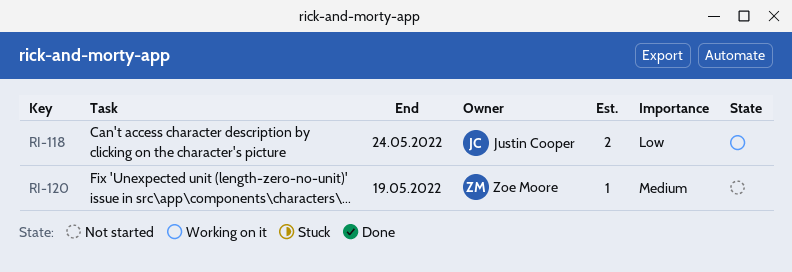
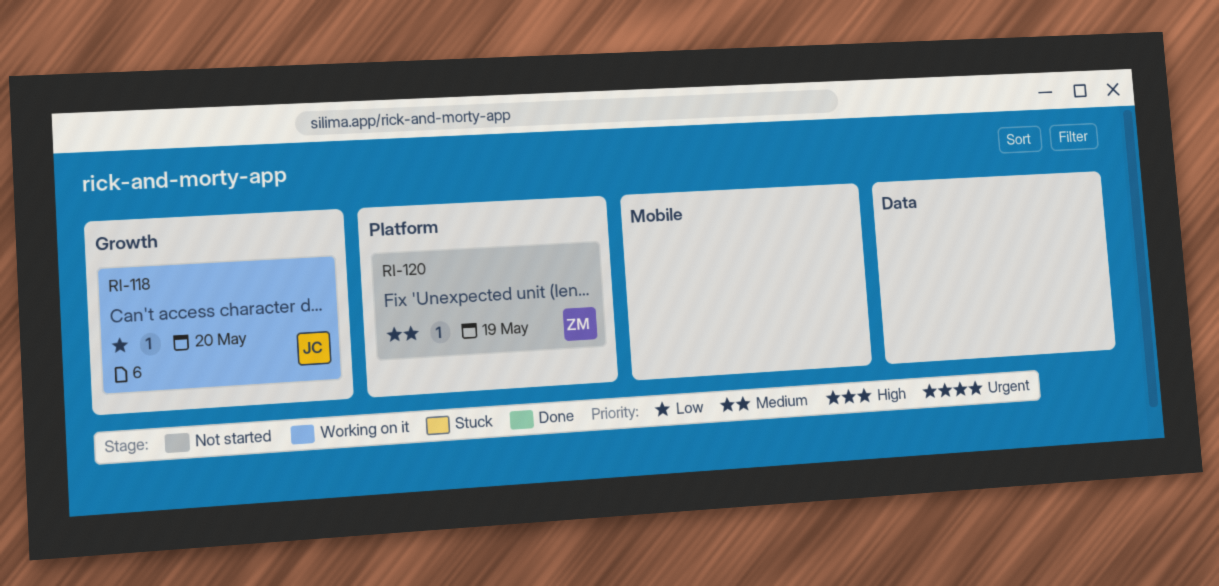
RI-118, estimate: 2 -> 1
RI-118, due: May 24 -> May 20

